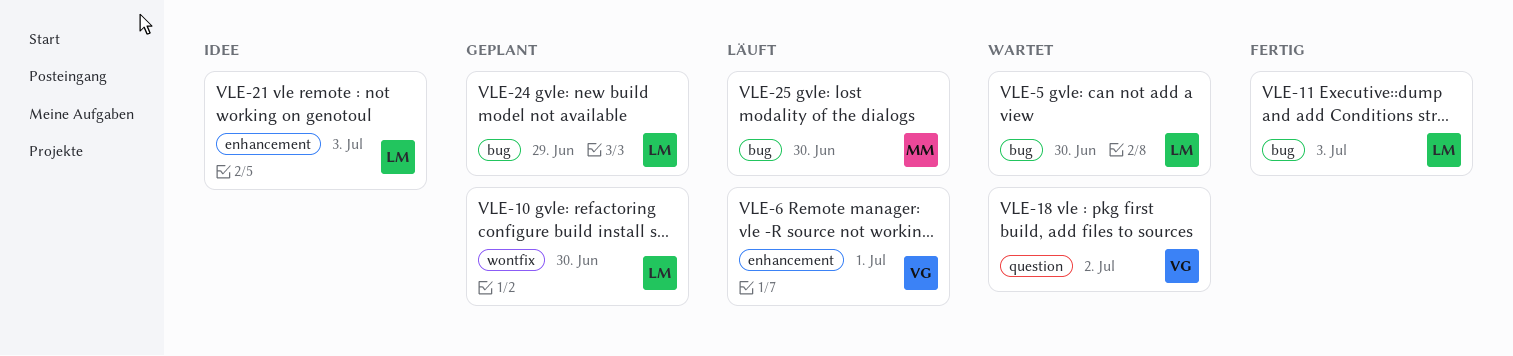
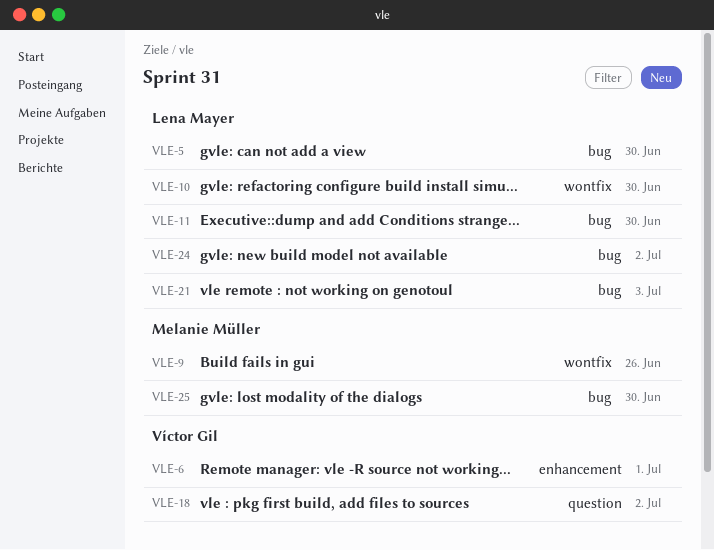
VLE-9: none -> present
VLE-11, due: Jul 3 -> Jun 30
VLE-21, label: enhancement -> bug
VLE-24, due: Jun 29 -> Jul 2

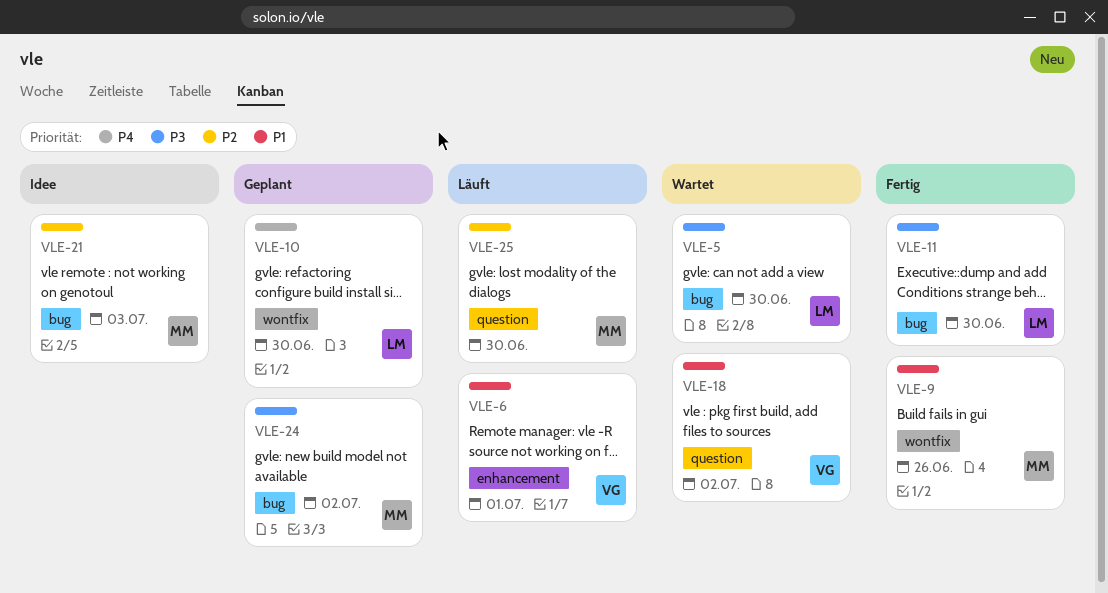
VLE-21, owner: Lena Mayer -> Melanie Müller
VLE-24, owner: Lena Mayer -> Melanie Müller
VLE-25, label: bug -> question

